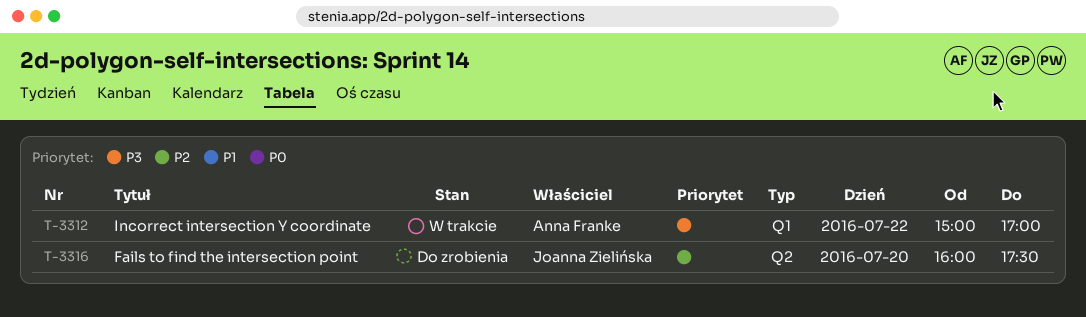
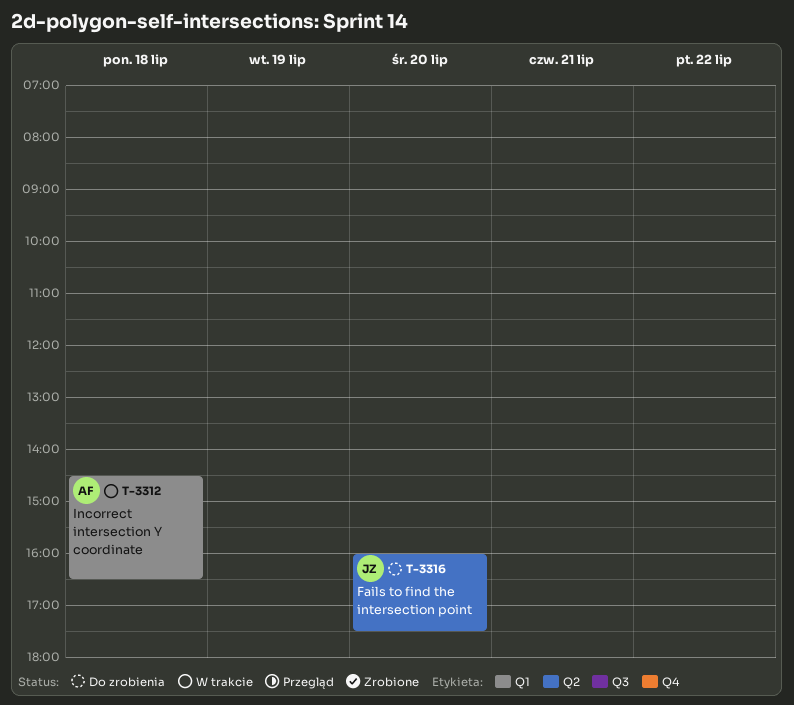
T-3312, day: Jul 22 -> Jul 18
T-3312, begins: 15:00 -> 14:30
T-3312, ends: 17:00 -> 16:30

